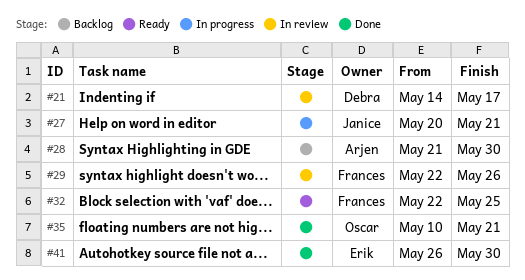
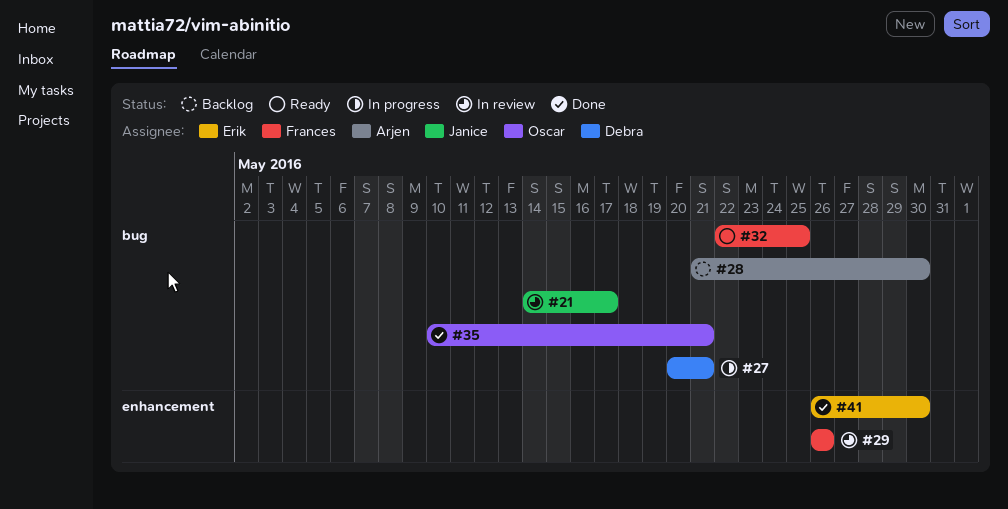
#21, owner: Debra -> Janice
#27, owner: Janice -> Debra
#29, start: May 22 -> May 26

